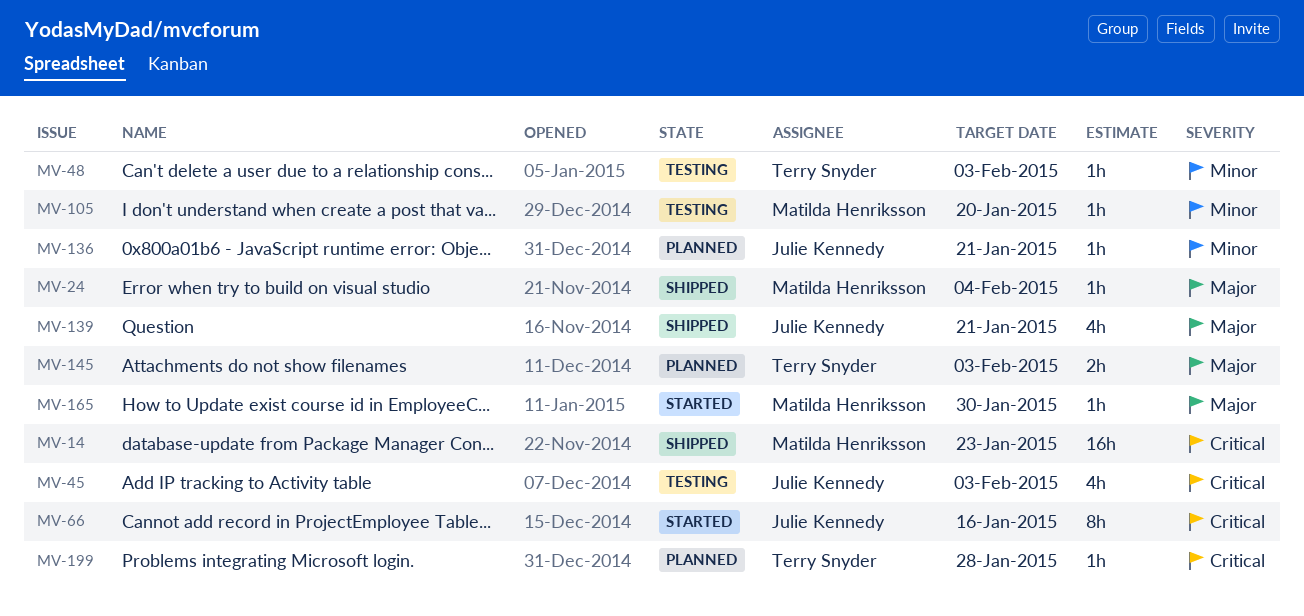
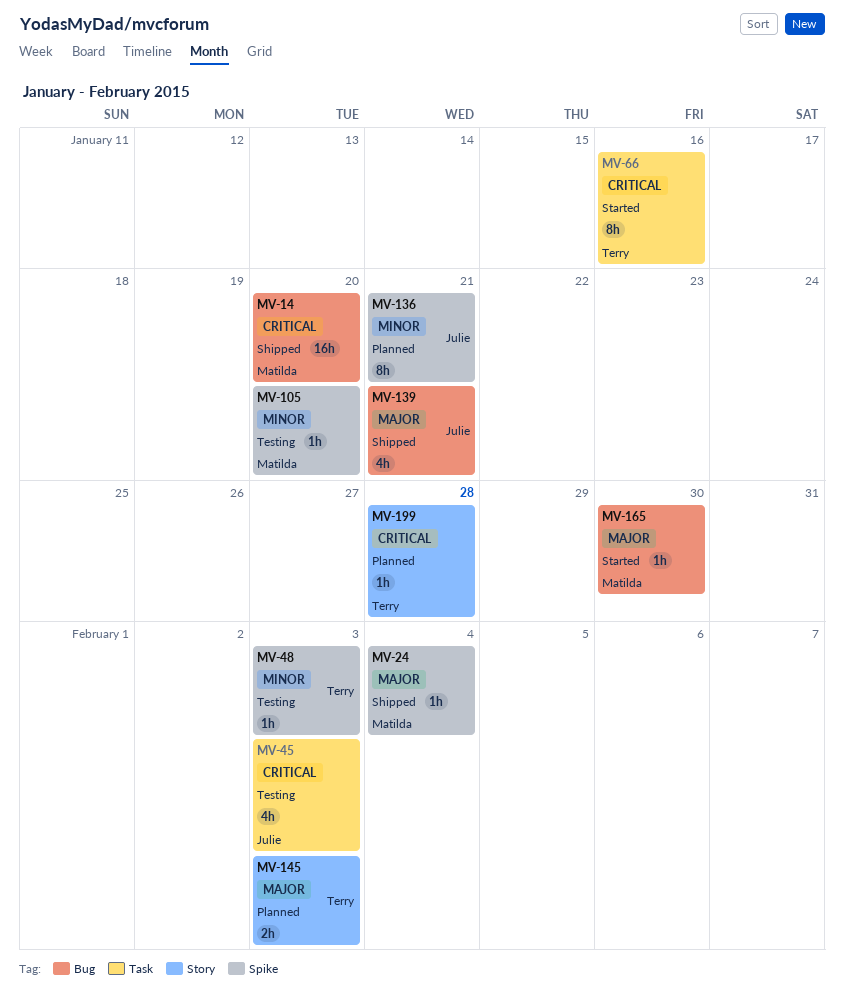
MV-14, due: Jan 23 -> Jan 20
MV-66, owner: Julie Kennedy -> Terry Snyder
MV-136, estimate: 1h -> 8h

